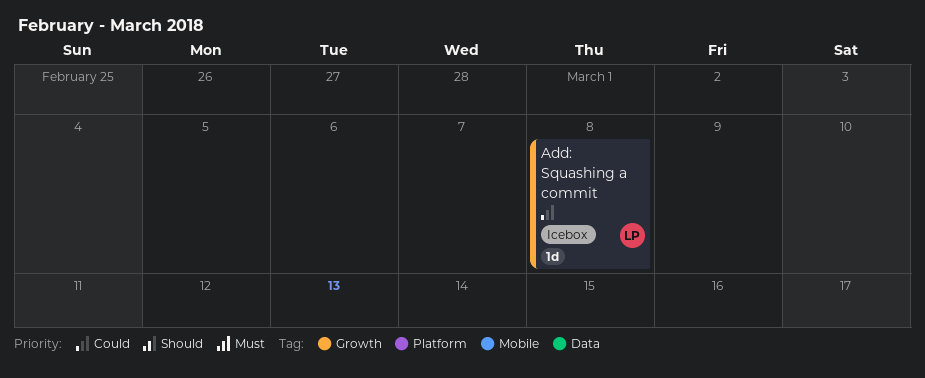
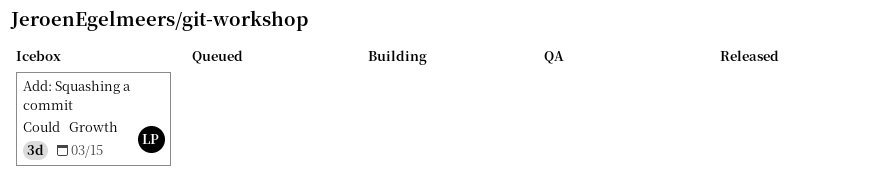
Add: Squashing a commit, estimate: 1d -> 3d
Add: Squashing a commit, due: Mar 8 -> Mar 15

